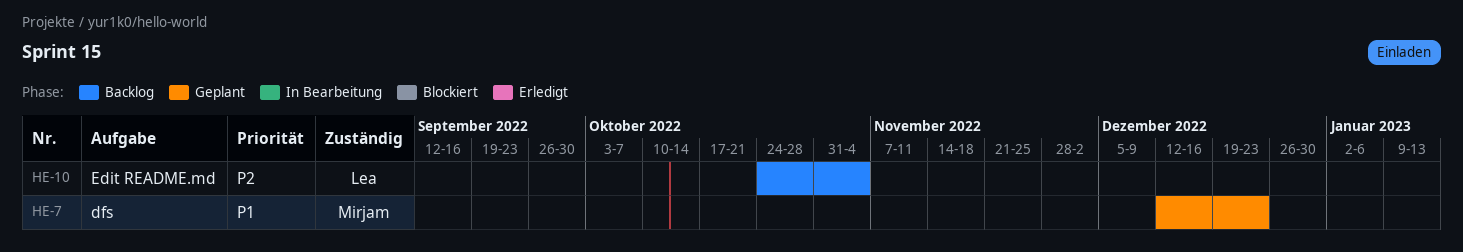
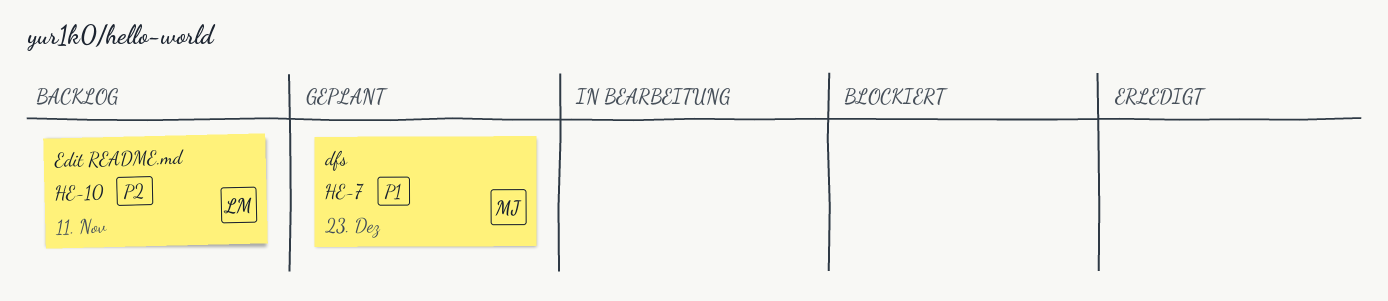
HE-10, due: Nov 4 -> Nov 11

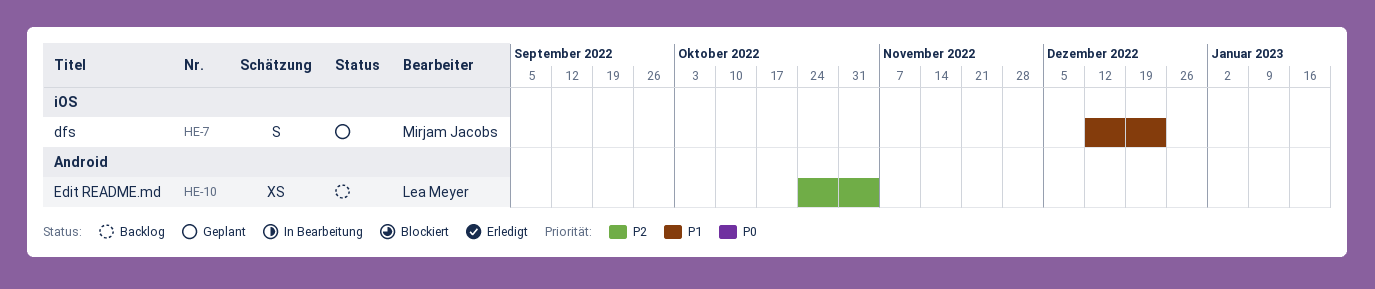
HE-10, due: Nov 11 -> Nov 4

